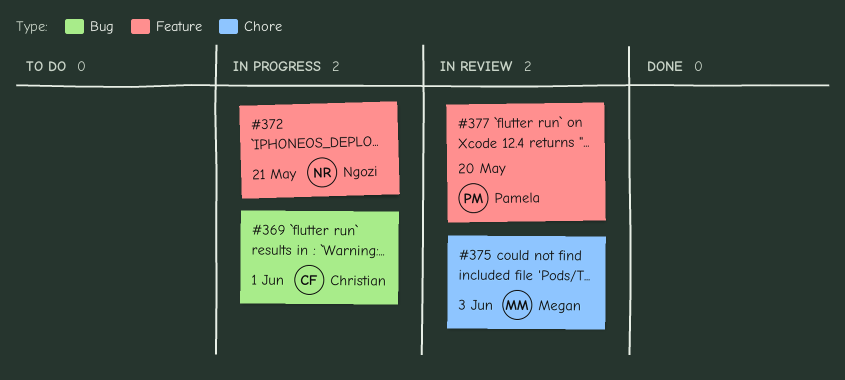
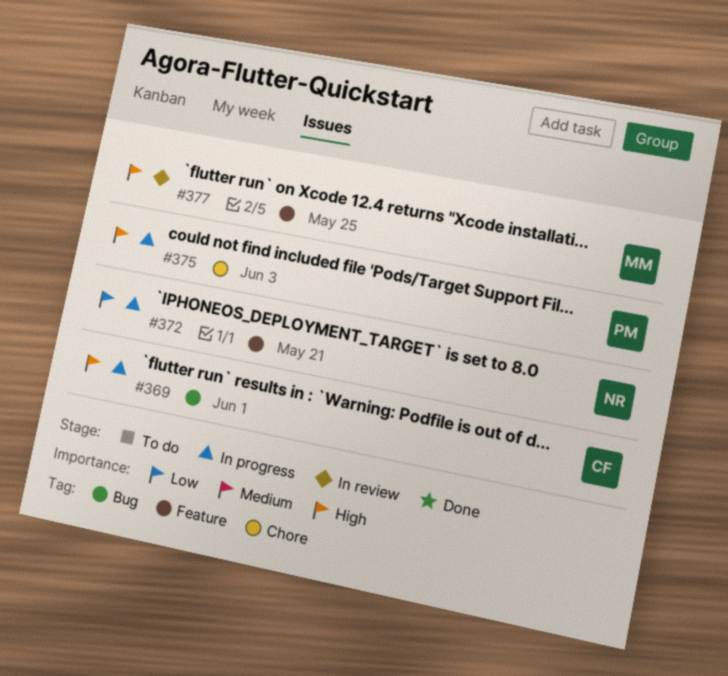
#375, status: In review -> In progress
#375, owner: Megan -> Pamela
#377, owner: Pamela -> Megan
#377, due: May 20 -> May 25

